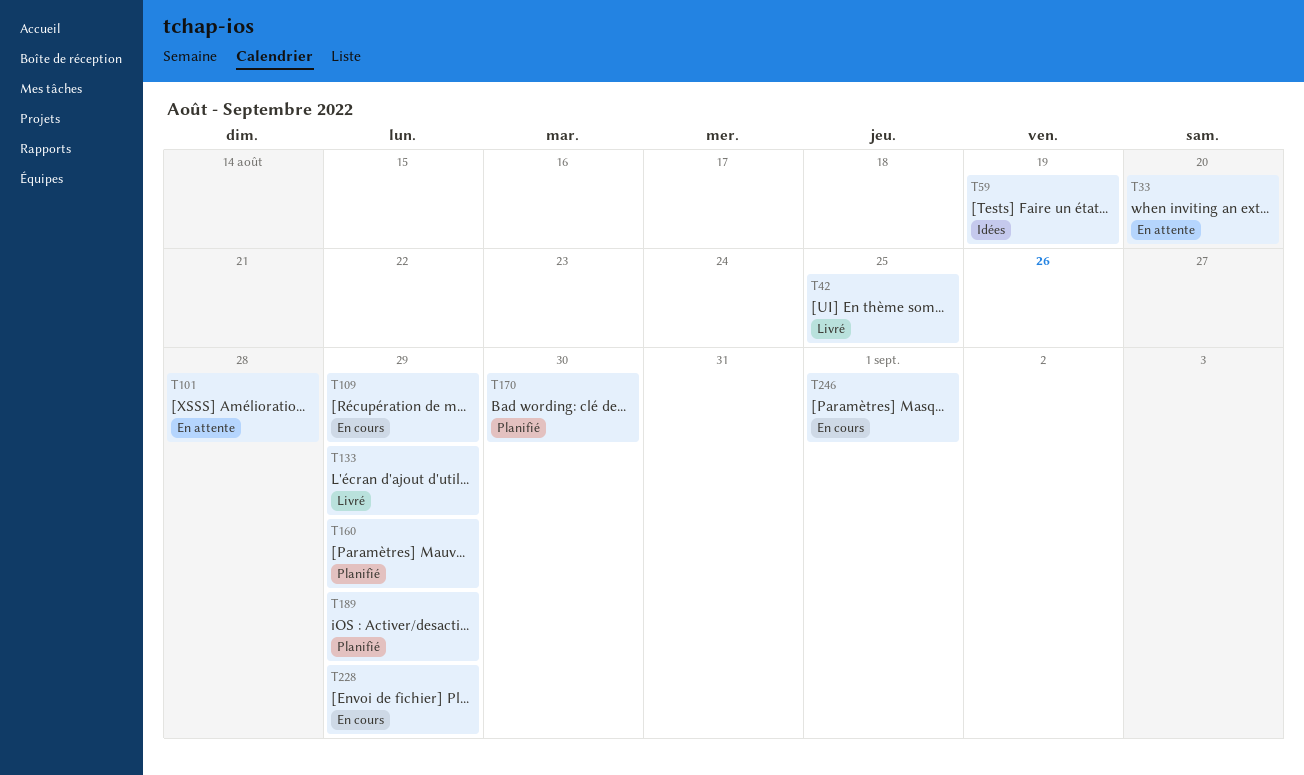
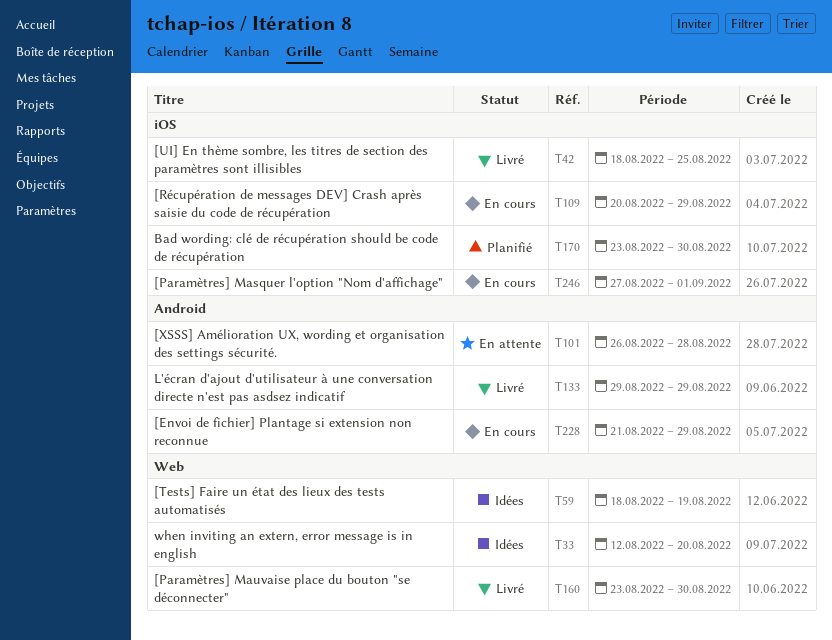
T33, status: En attente -> Idées
T160, status: Planifié -> Livré
T160, due: Aug 29 -> Aug 30
T189: present -> none

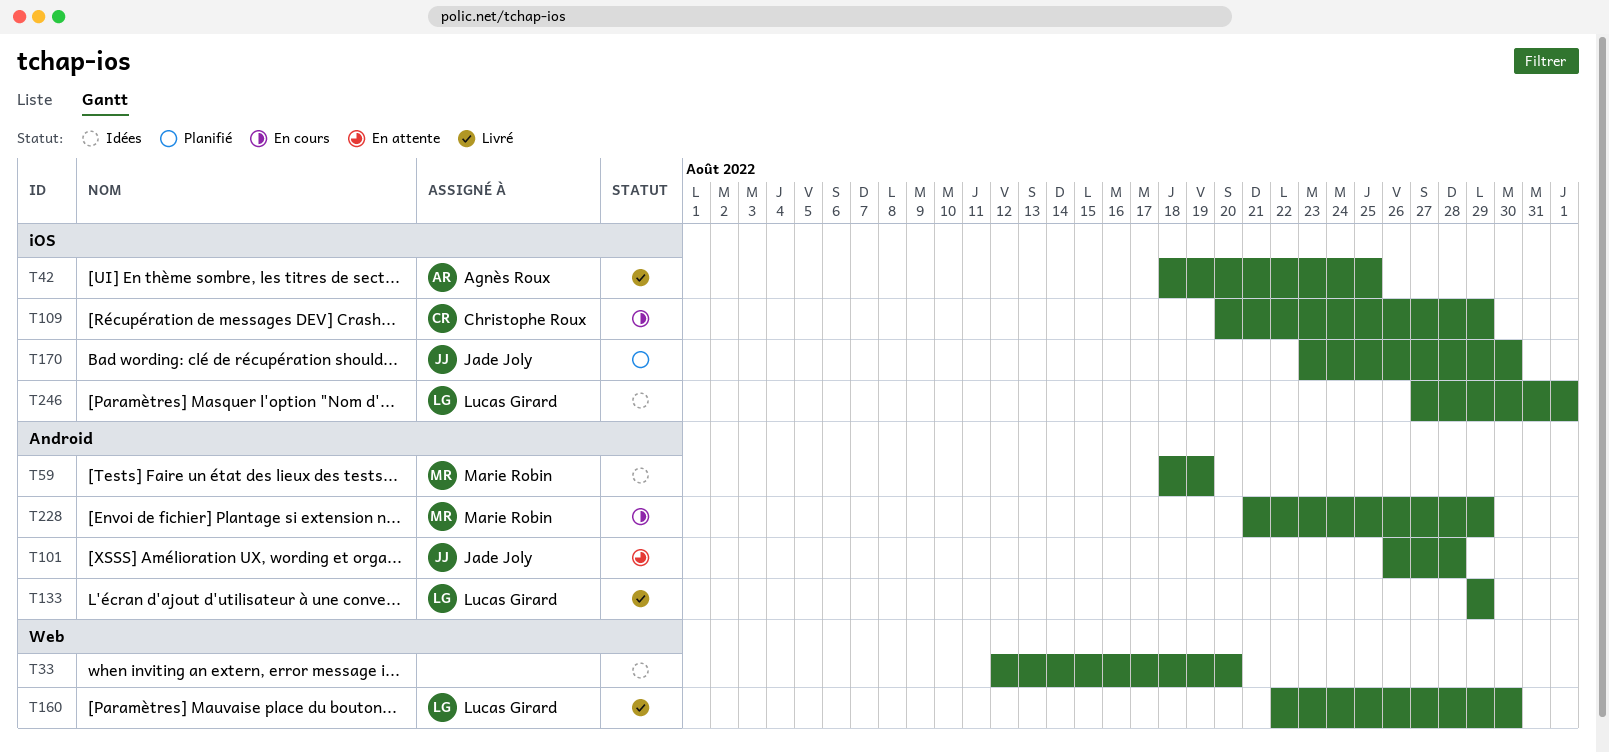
T59, label: Web -> Android
T160, start: Aug 23 -> Aug 22
T246, status: En cours -> Idées

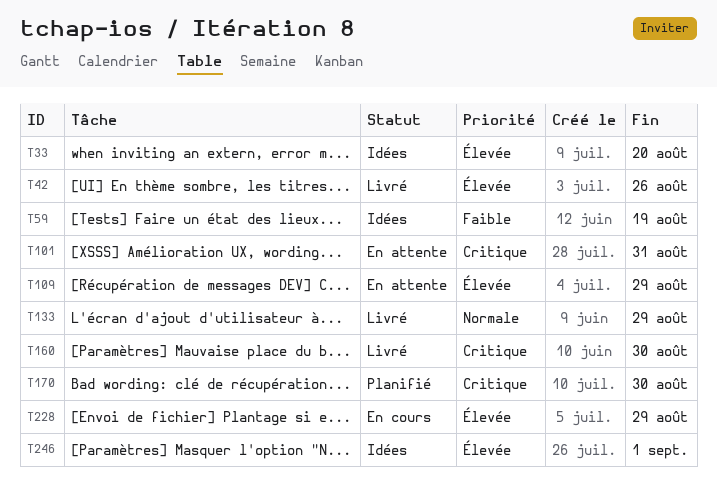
T42, due: Aug 25 -> Aug 26
T101, due: Aug 28 -> Aug 31
T109, status: En cours -> En attente

